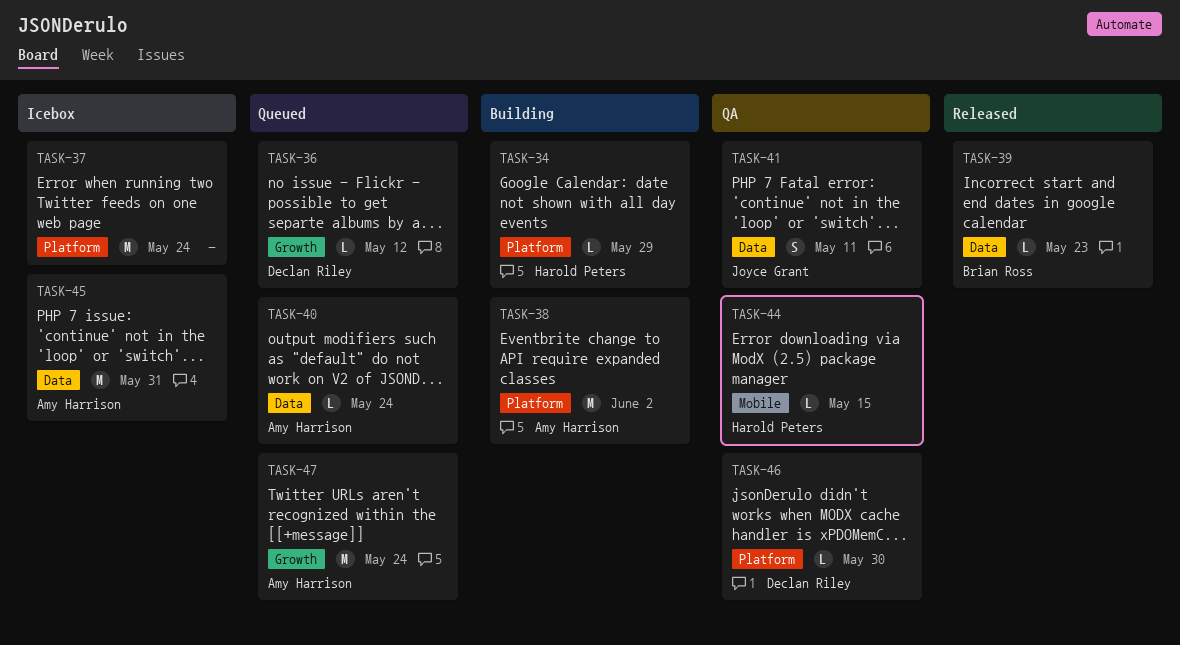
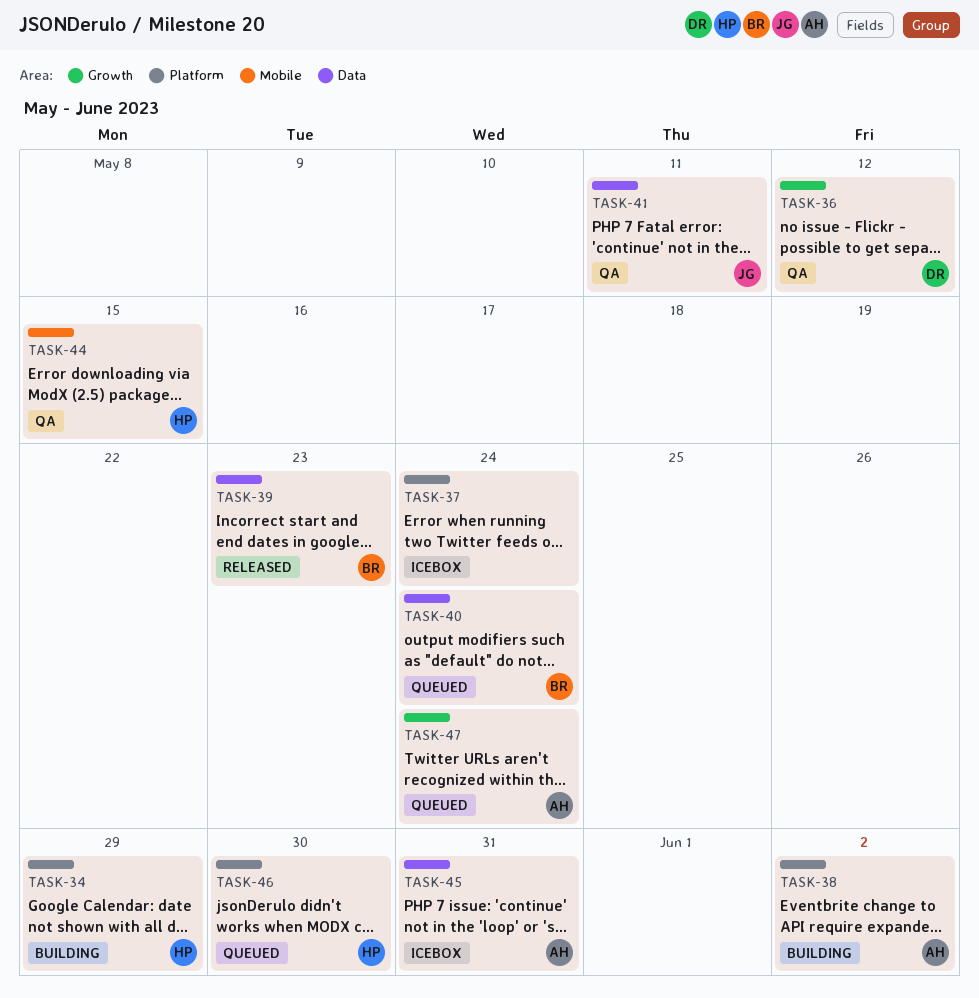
TASK-36, status: Queued -> QA
TASK-40, owner: Amy Harrison -> Brian Ross
TASK-46, status: QA -> Queued
TASK-46, owner: Declan Riley -> Harold Peters

